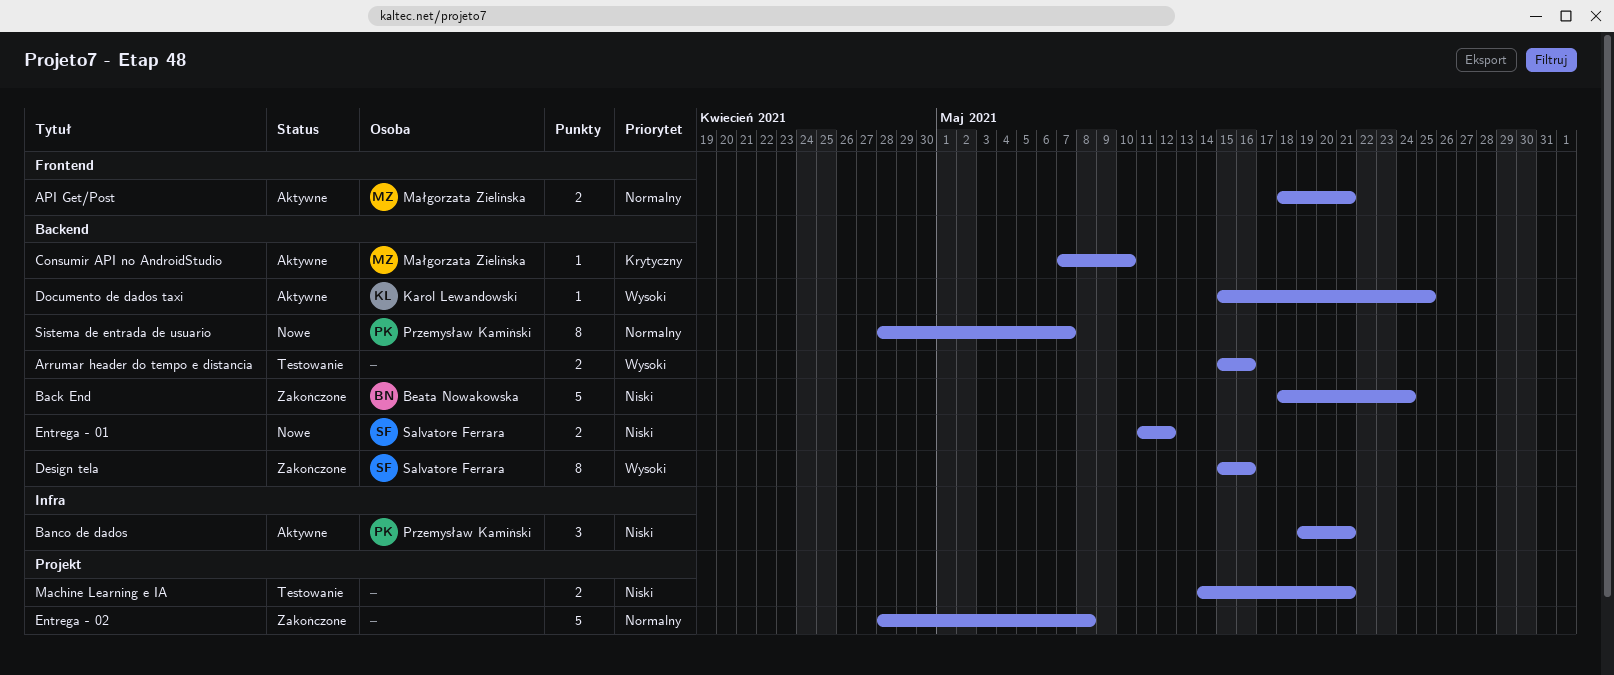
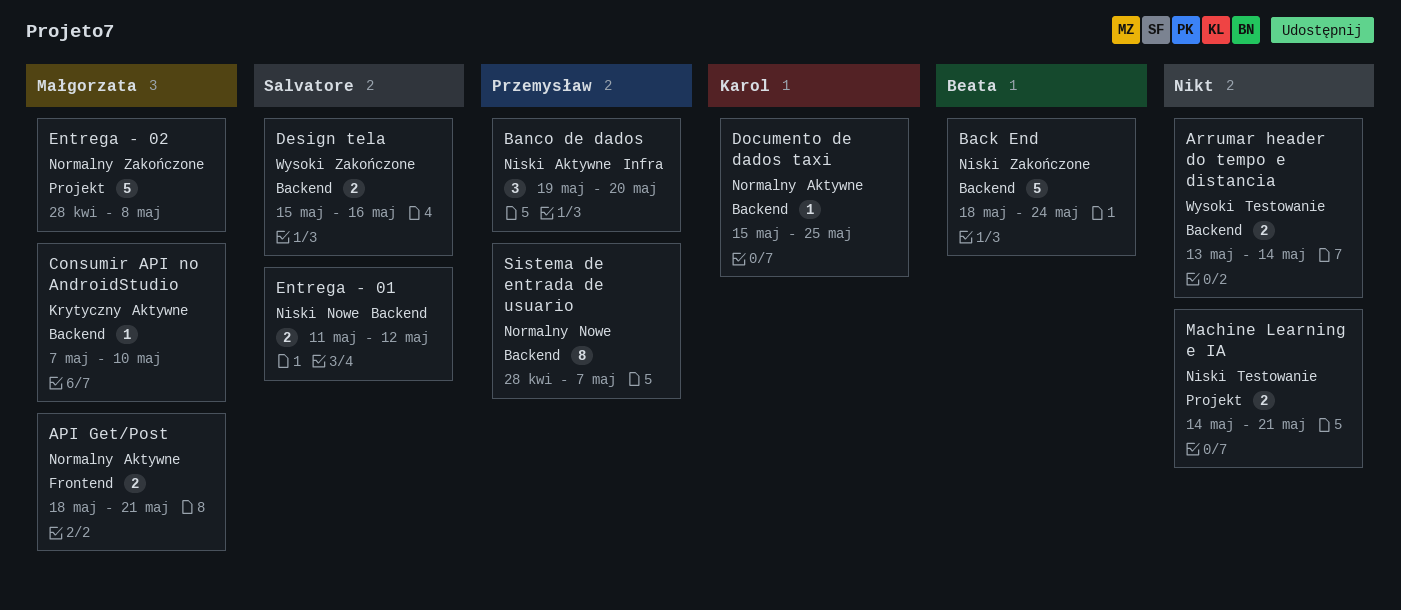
Arrumar header do tempo e distancia, start: May 15 -> May 13
Arrumar header do tempo e distancia, due: May 16 -> May 14
Banco de dados, due: May 21 -> May 20
Design tela, estimate: 8 -> 2
Documento de dados taxi, priority: Wysoki -> Normalny
Entrega - 02, owner: none -> Małgorzata Zielińska

